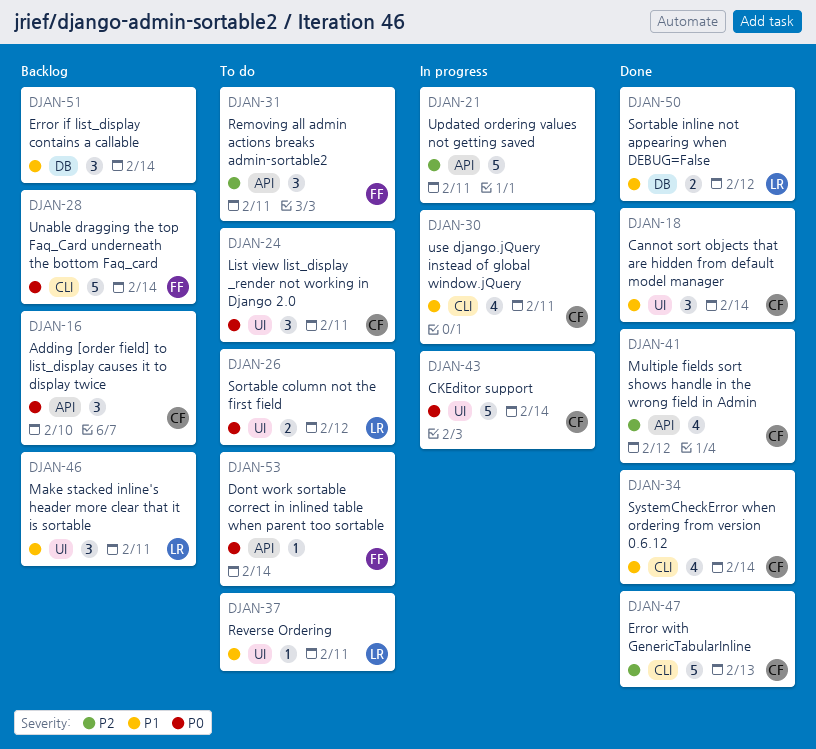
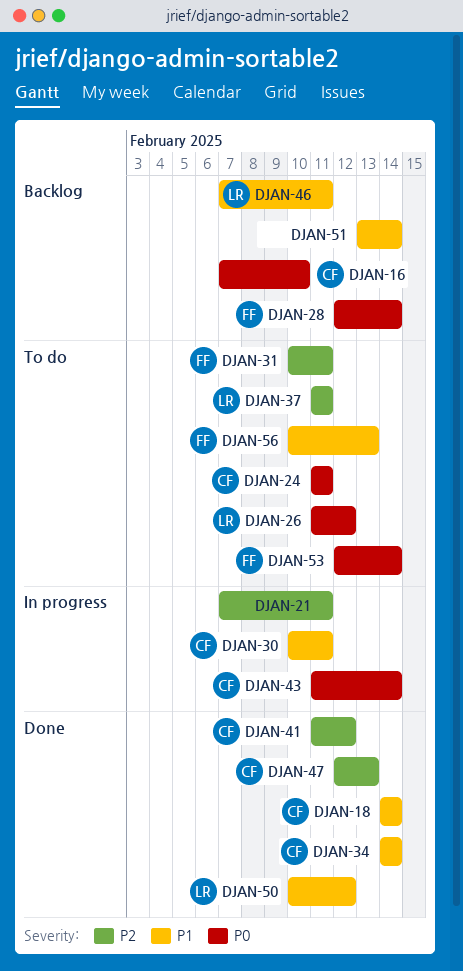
DJAN-37, priority: P1 -> P2
DJAN-56: none -> present

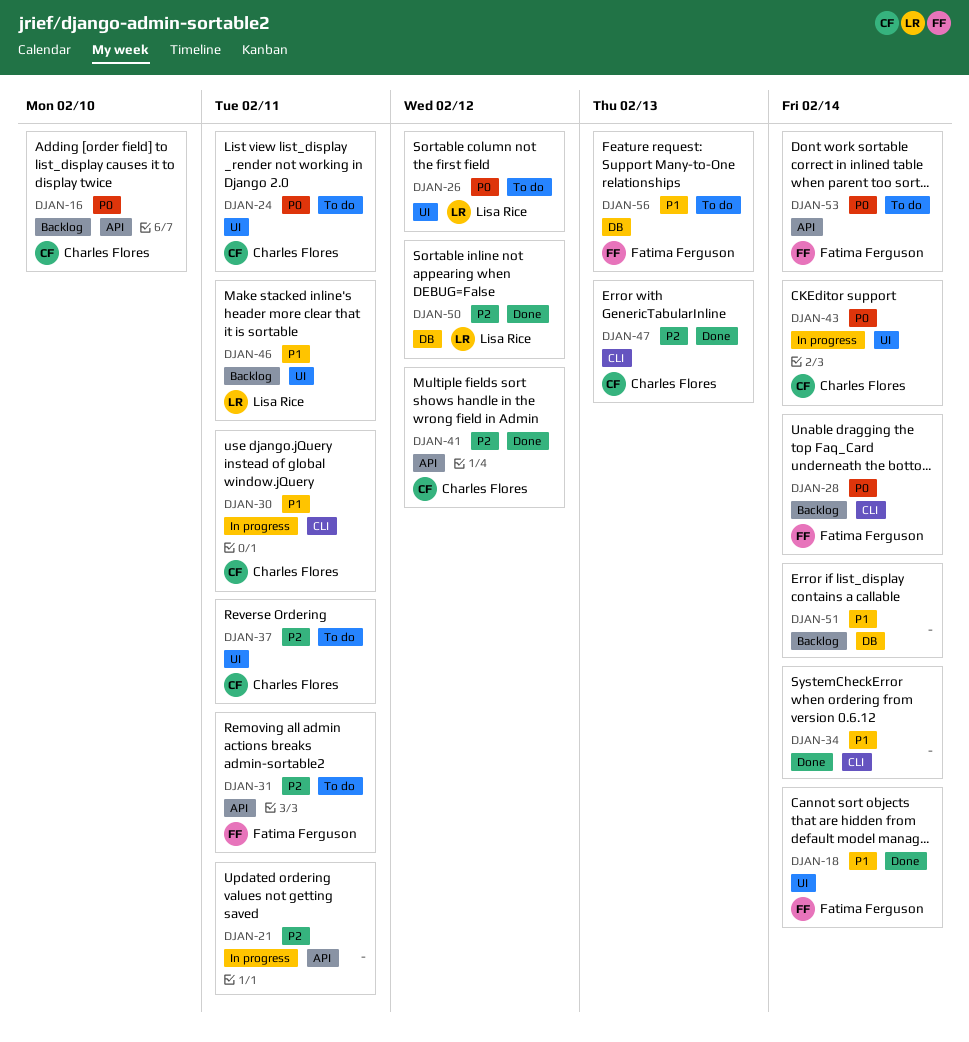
DJAN-18, owner: Charles Flores -> Fatima Ferguson
DJAN-34, owner: Charles Flores -> none
DJAN-37, owner: Lisa Rice -> Charles Flores
DJAN-50, priority: P1 -> P2

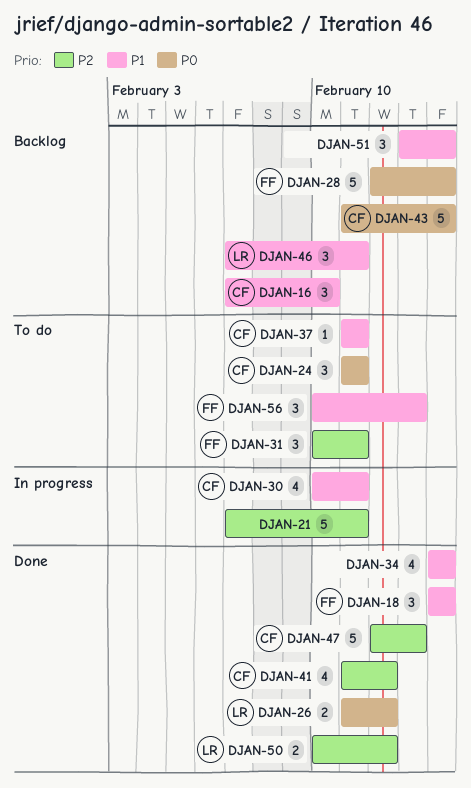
DJAN-16, priority: P0 -> P1
DJAN-26, status: To do -> Done
DJAN-37, priority: P2 -> P1
DJAN-43, status: In progress -> Backlog
DJAN-53: present -> none

